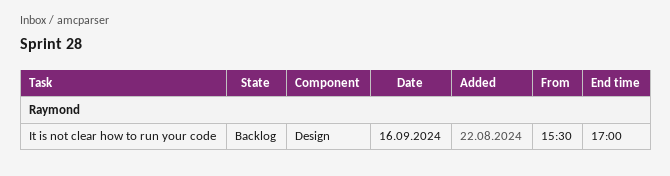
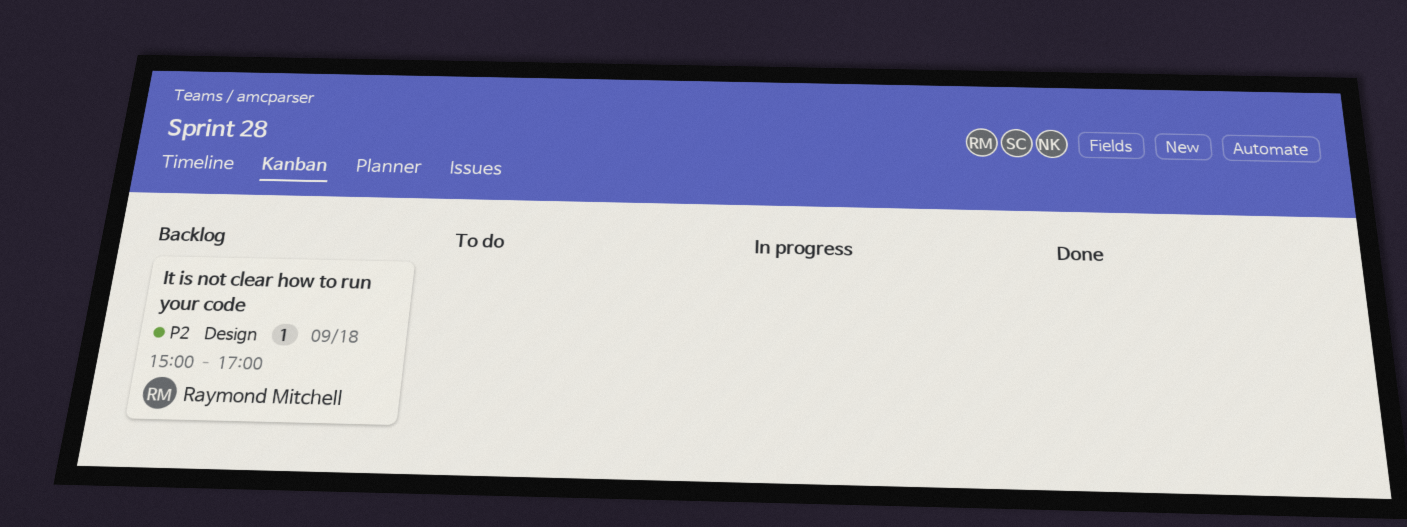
It is not clear how to run your code, day: Sep 16 -> Sep 18
It is not clear how to run your code, begins: 15:30 -> 15:00

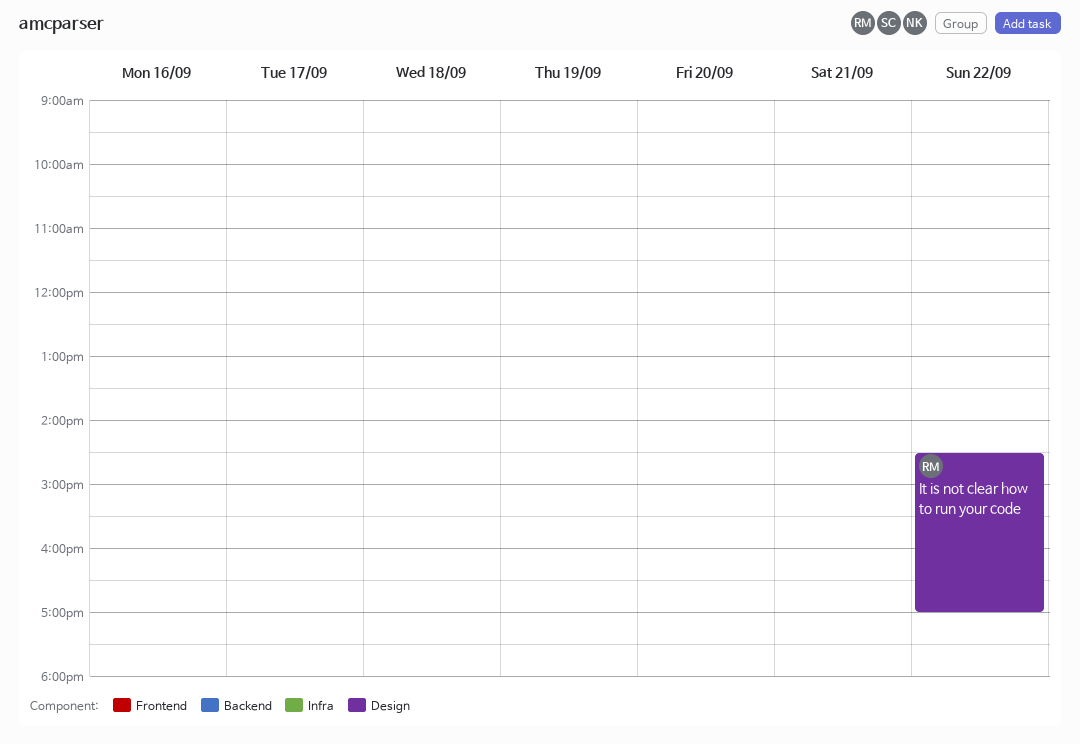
It is not clear how to run your code, day: Sep 18 -> Sep 22
It is not clear how to run your code, begins: 15:00 -> 14:30

